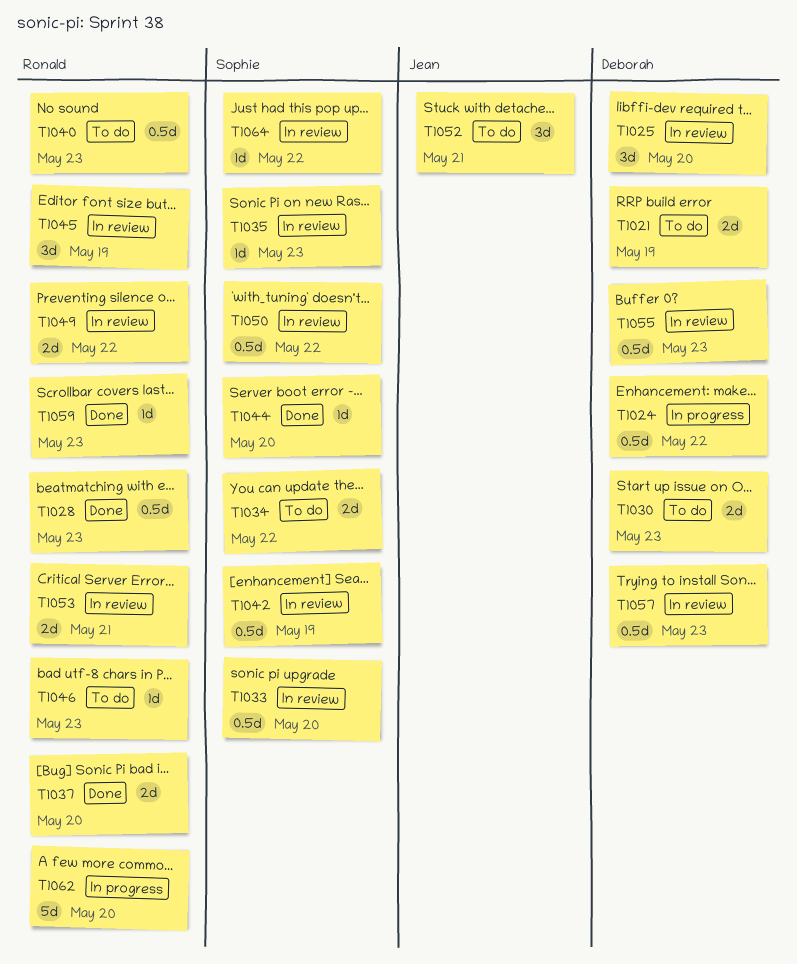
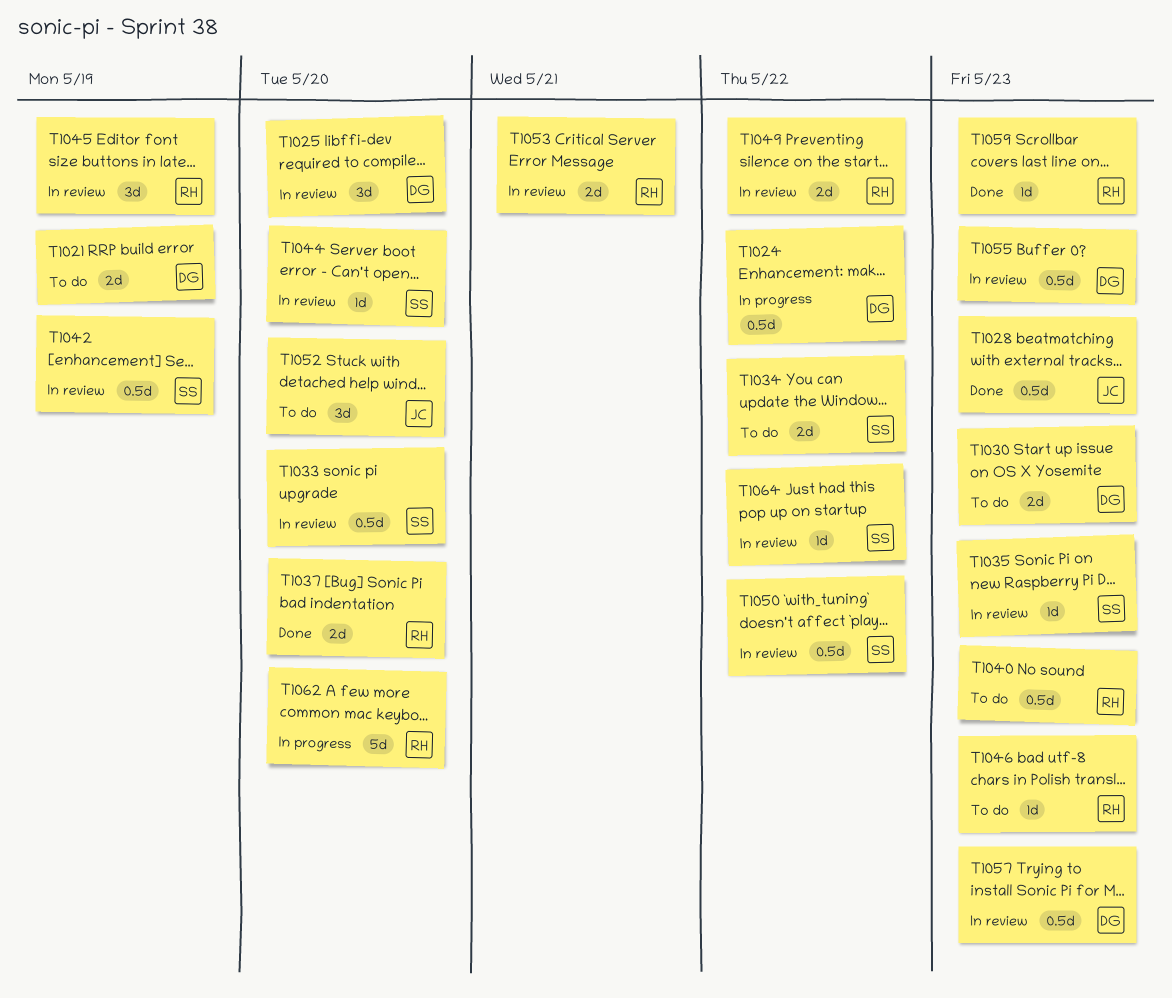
T1028, owner: Ronald -> Jean
T1044, status: Done -> In review
T1052, due: May 21 -> May 20

